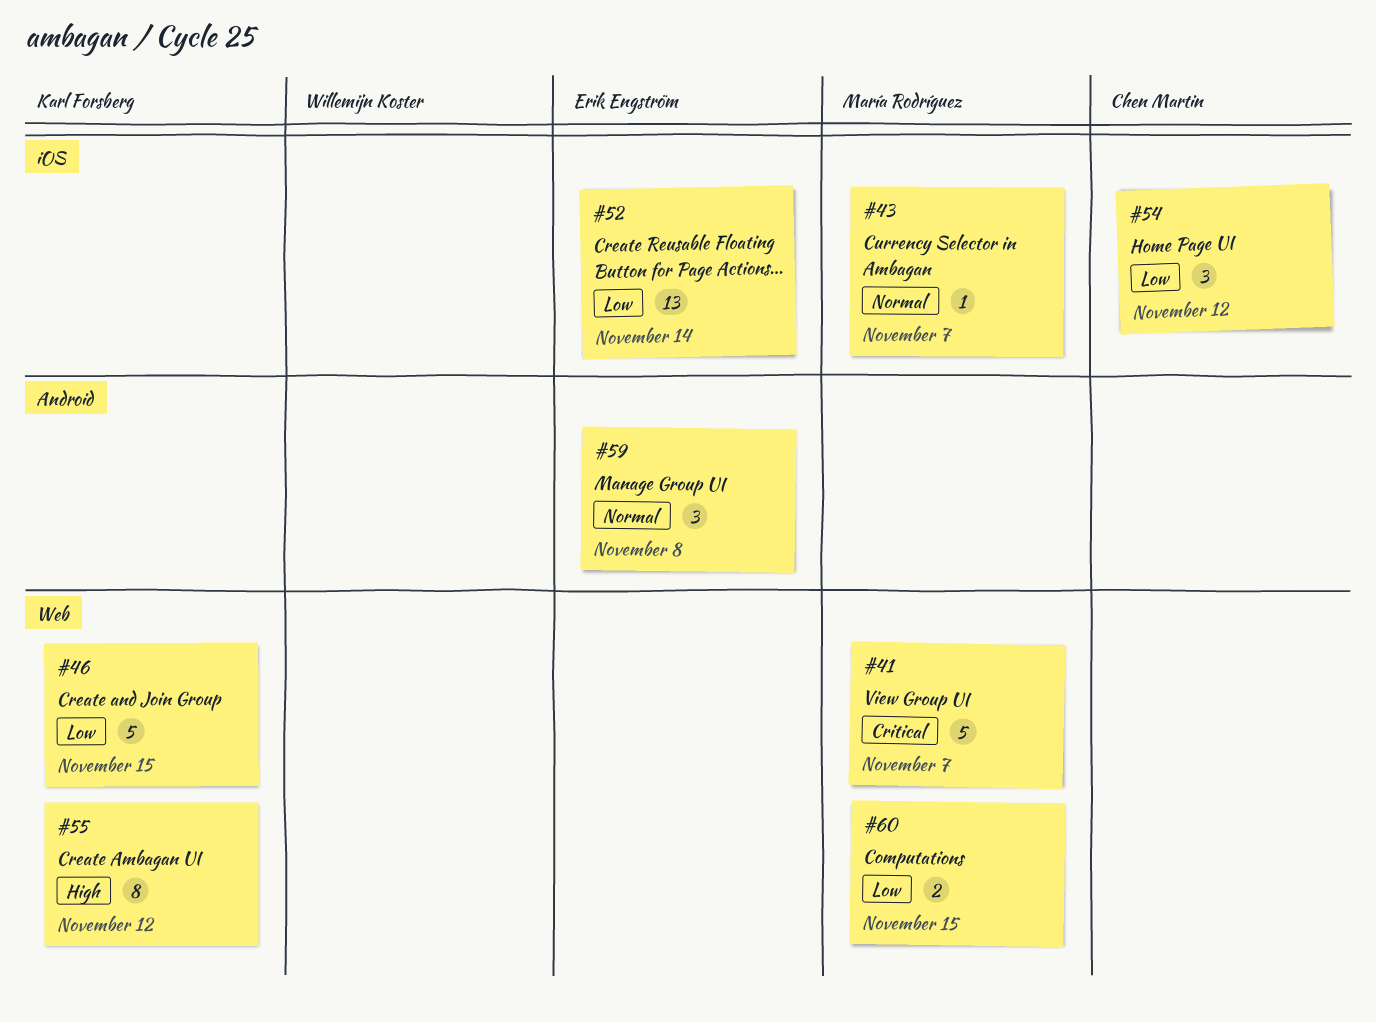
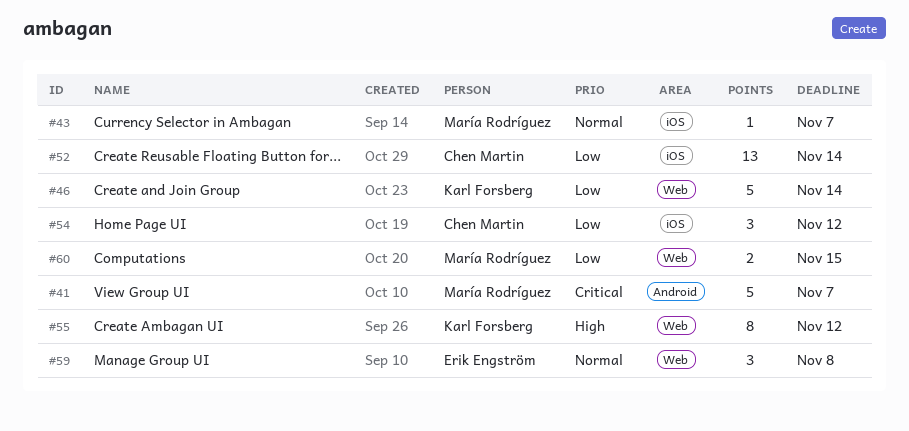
#41, label: Web -> Android
#46, due: Nov 15 -> Nov 14
#52, owner: Erik Engström -> Chen Martin
#59, label: Android -> Web

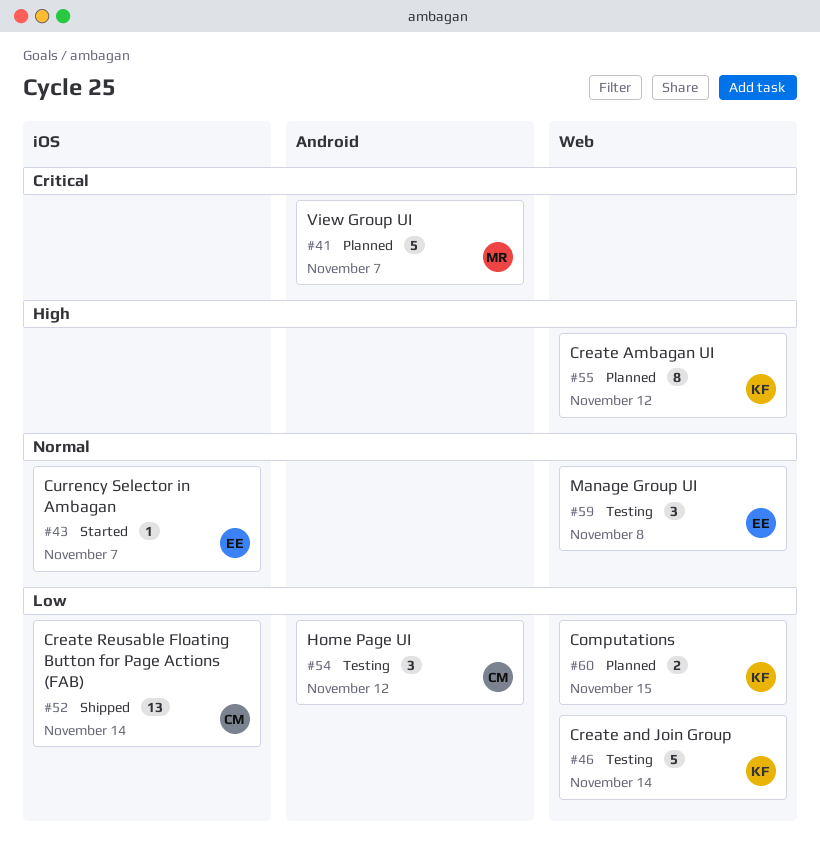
#43, owner: María Rodríguez -> Erik Engström
#54, label: iOS -> Android
#60, owner: María Rodríguez -> Karl Forsberg

